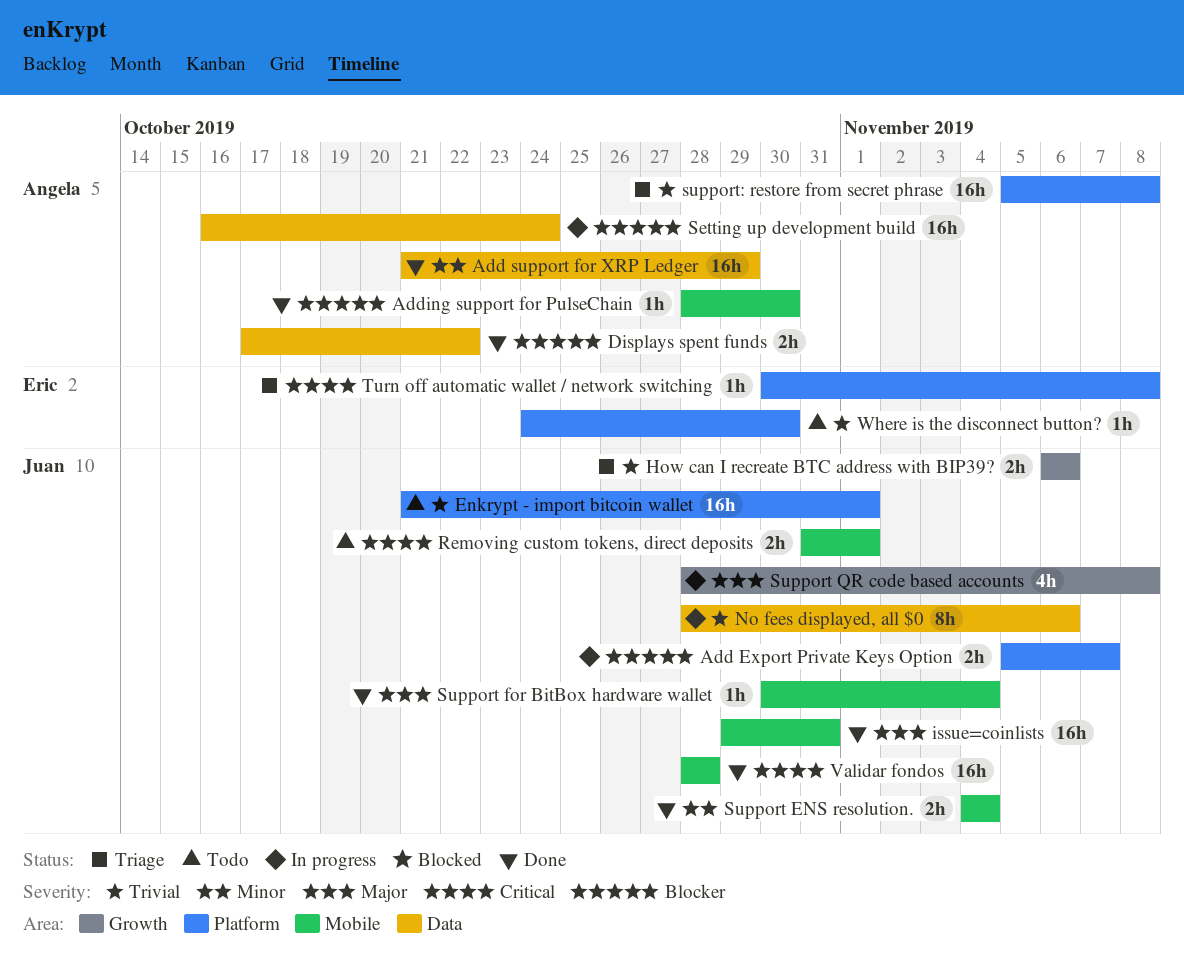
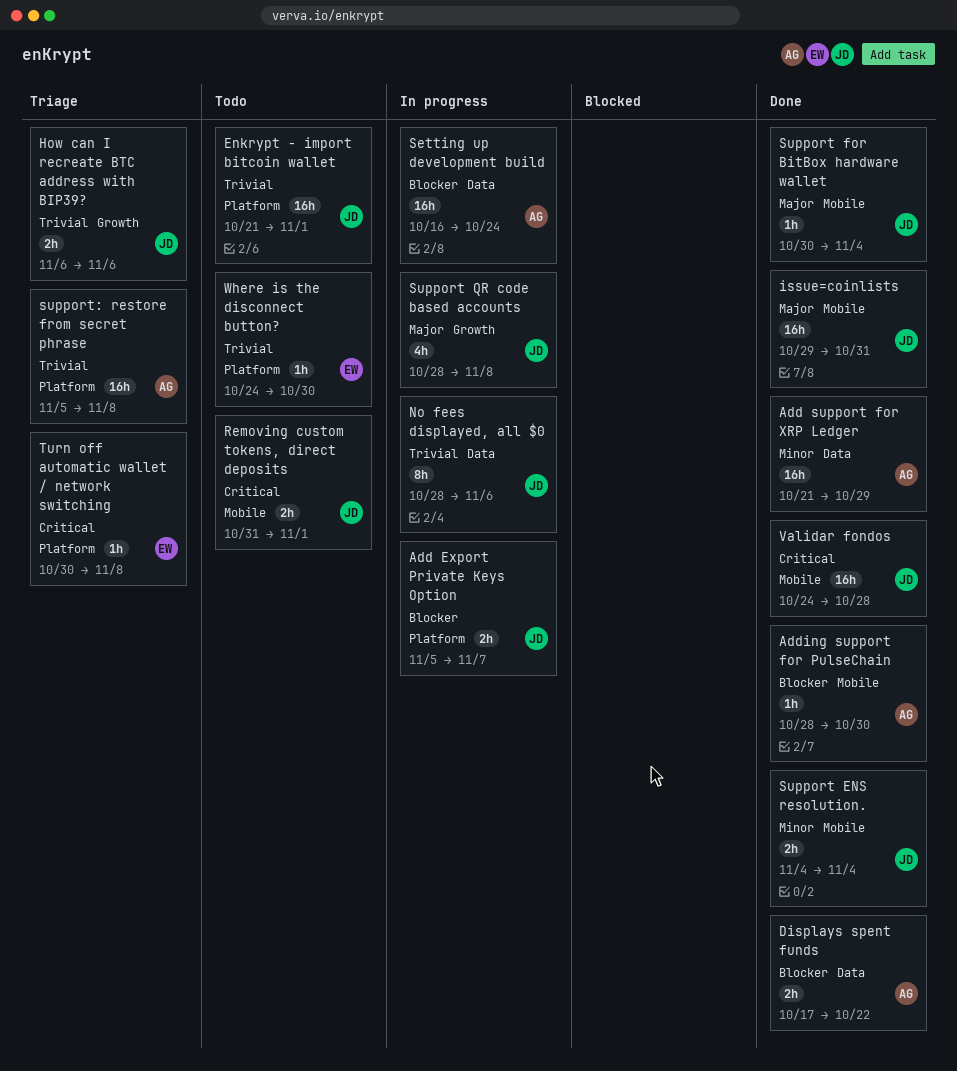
Validar fondos, start: Oct 28 -> Oct 24

